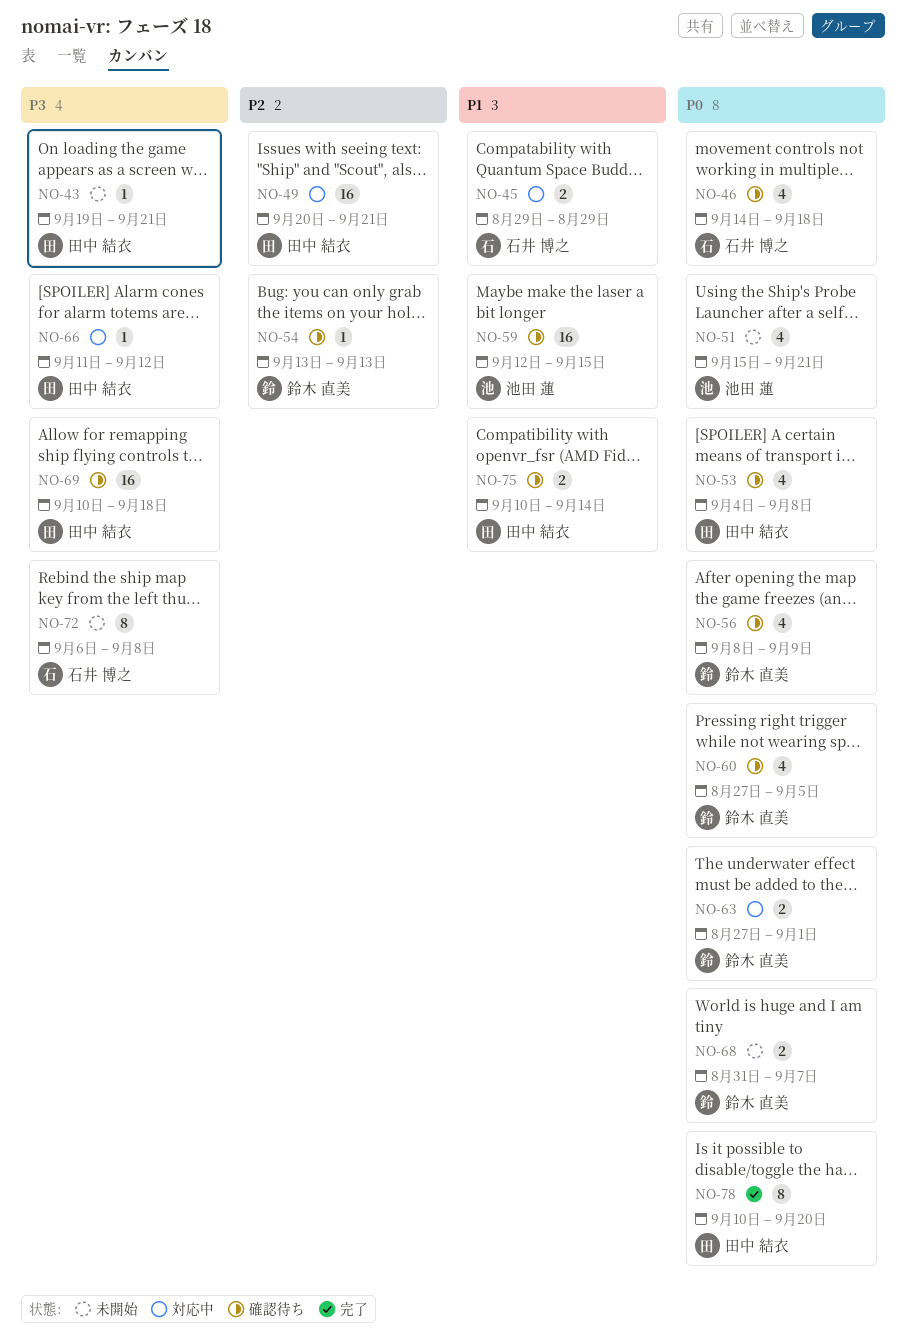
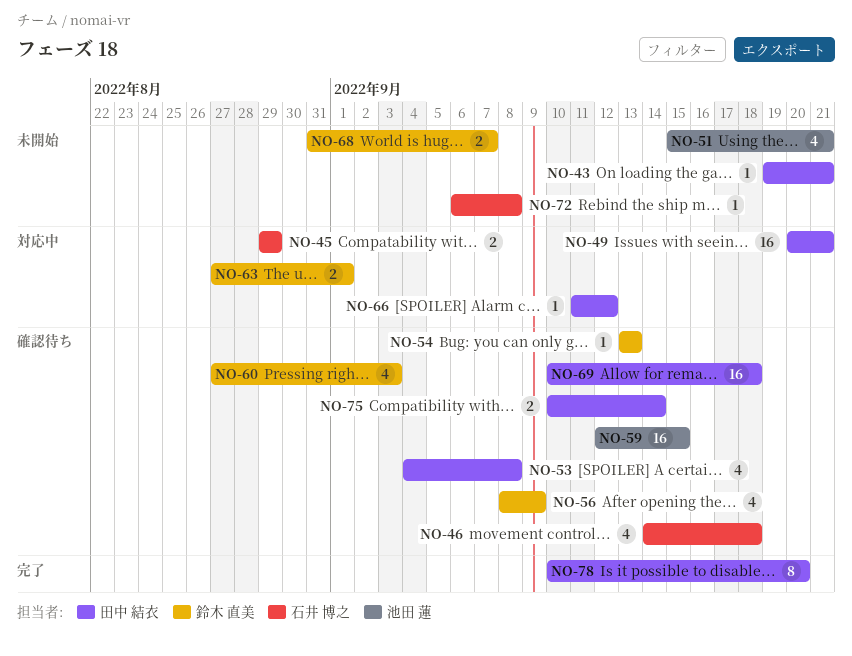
NO-60, due: Sep 5 -> Sep 3
NO-72, estimate: 8 -> 1

